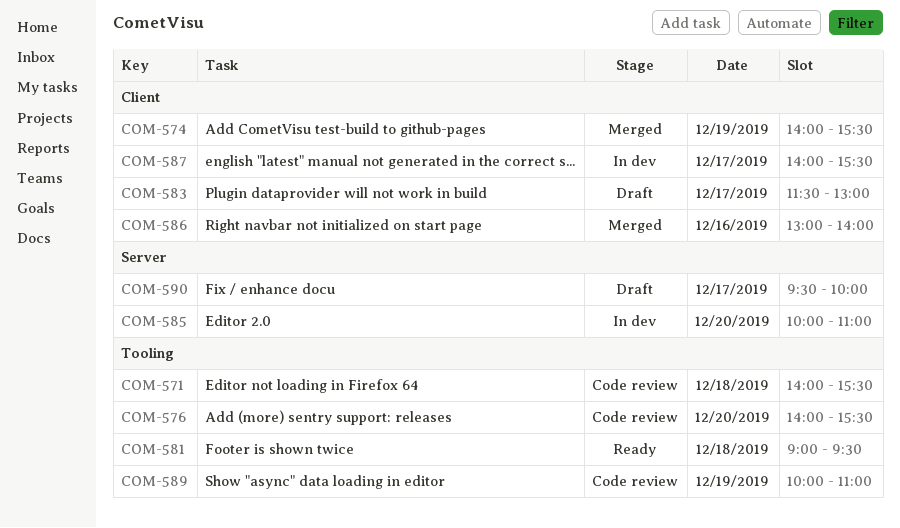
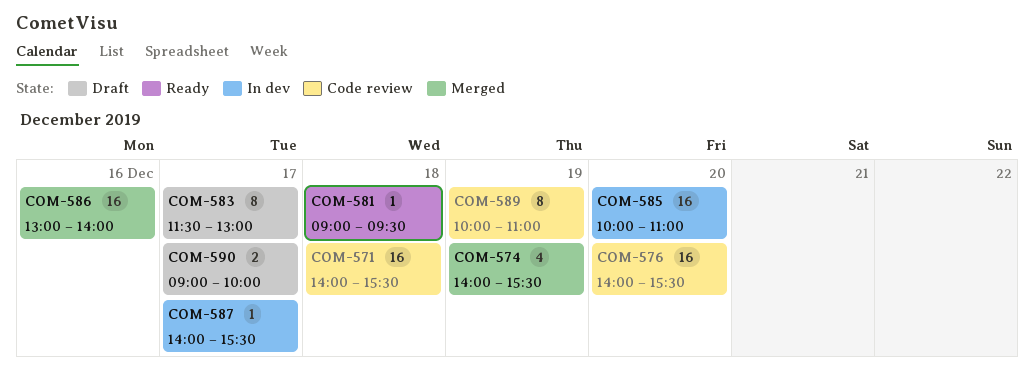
COM-590, begins: 09:30 -> 09:00

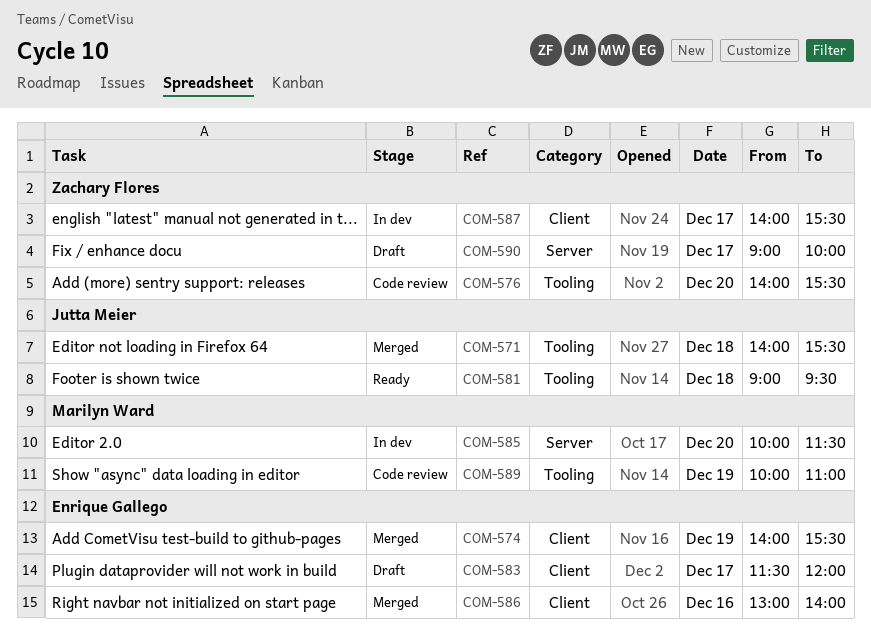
COM-571, status: Code review -> Merged
COM-583, ends: 13:00 -> 12:00
COM-585, ends: 11:00 -> 11:30

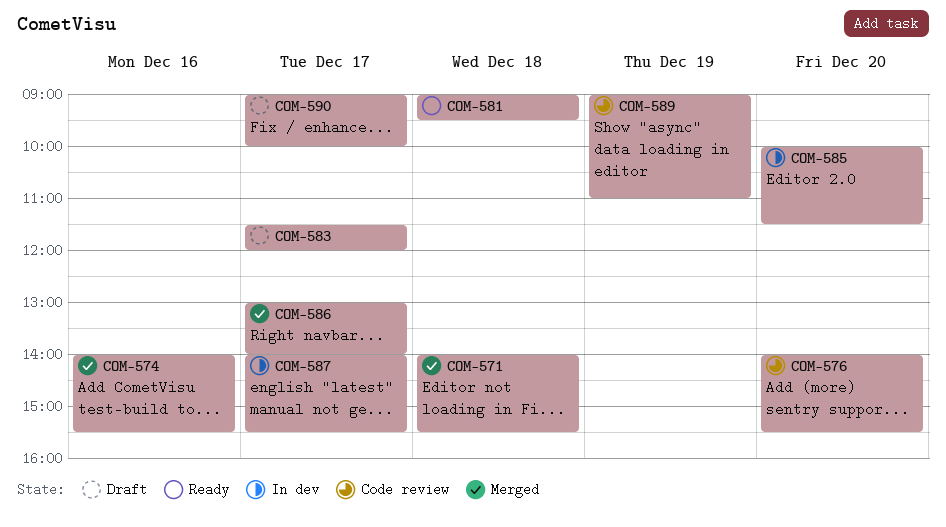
COM-574, day: Dec 19 -> Dec 16
COM-586, day: Dec 16 -> Dec 17
COM-589, begins: 10:00 -> 09:00

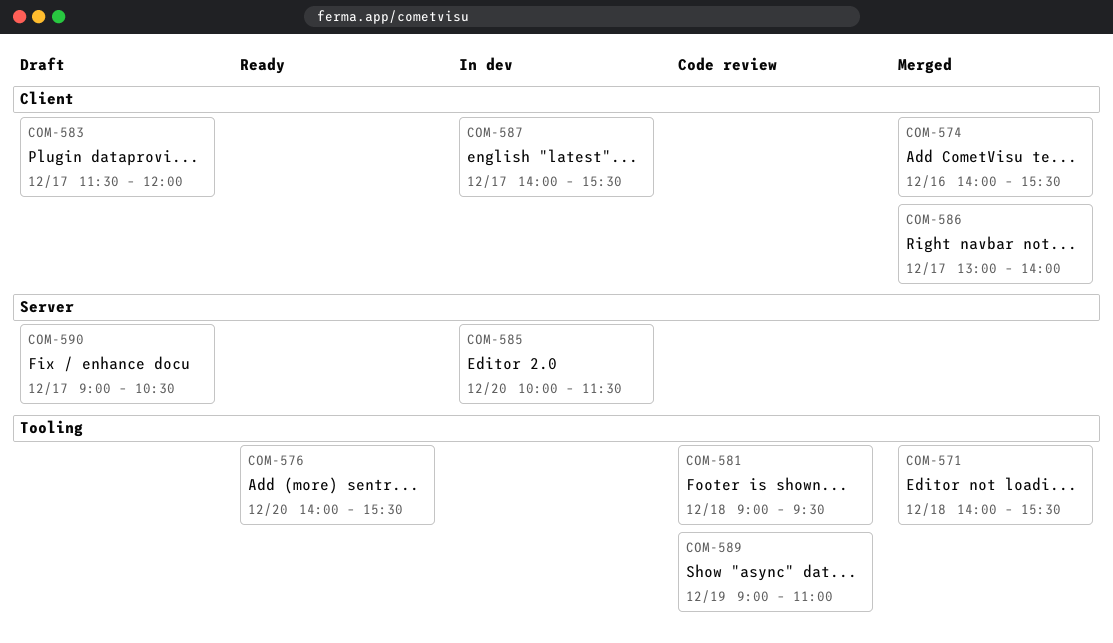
COM-576, status: Code review -> Ready
COM-581, status: Ready -> Code review
COM-590, ends: 10:00 -> 10:30

